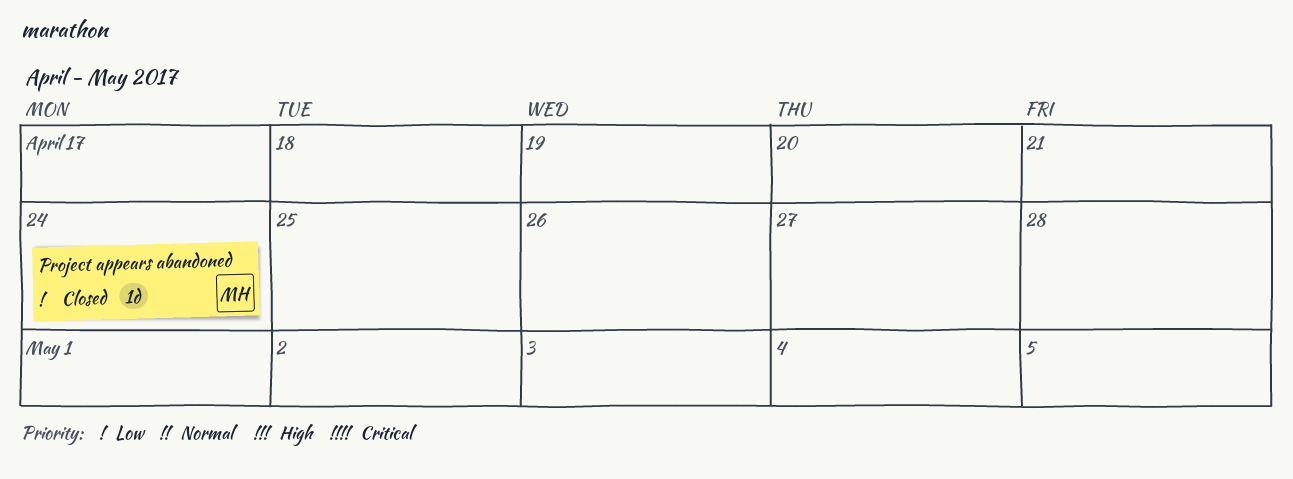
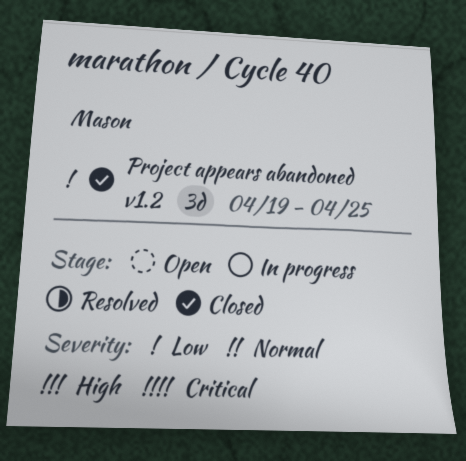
Project appears abandoned, estimate: 1d -> 3d
Project appears abandoned, due: Apr 24 -> Apr 25

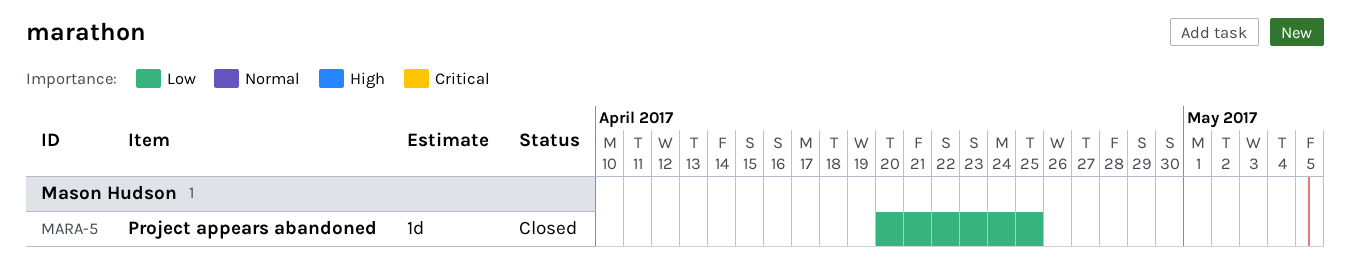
Project appears abandoned, estimate: 3d -> 1d
Project appears abandoned, start: Apr 19 -> Apr 20

